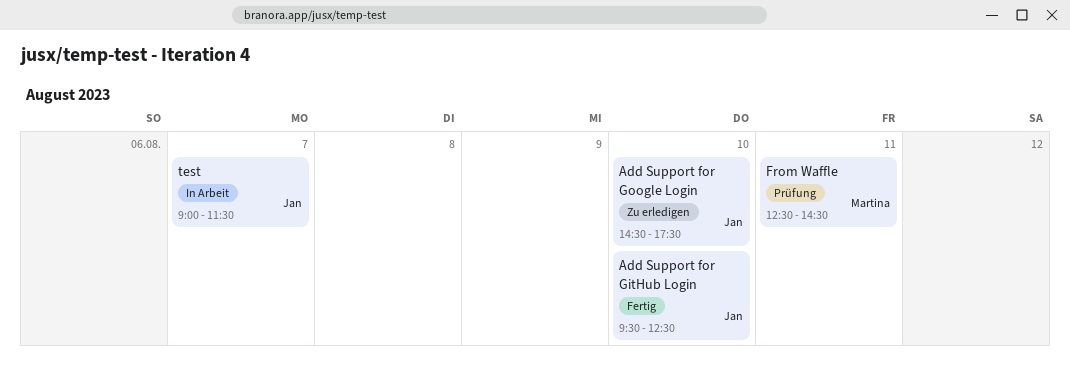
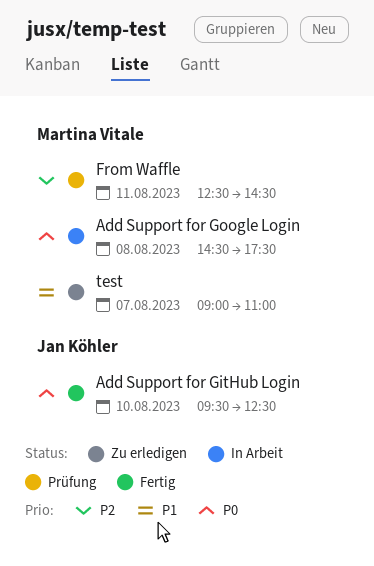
Add Support for Google Login, status: Zu erledigen -> In Arbeit
Add Support for Google Login, owner: Jan Köhler -> Martina Vitale
Add Support for Google Login, day: Aug 10 -> Aug 8
test, status: In Arbeit -> Zu erledigen
test, owner: Jan Köhler -> Martina Vitale
test, ends: 11:30 -> 11:00

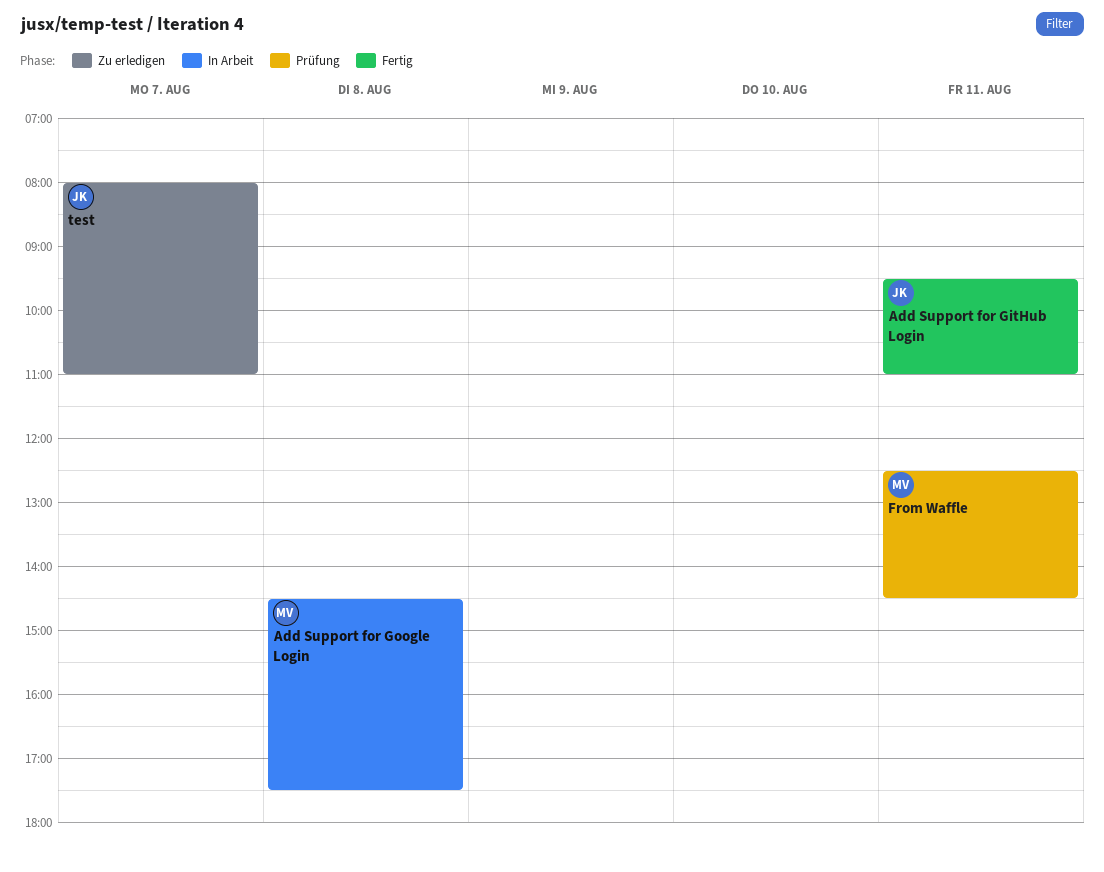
Add Support for GitHub Login, day: Aug 10 -> Aug 11
Add Support for GitHub Login, ends: 12:30 -> 11:00
test, owner: Martina Vitale -> Jan Köhler
test, begins: 09:00 -> 08:00

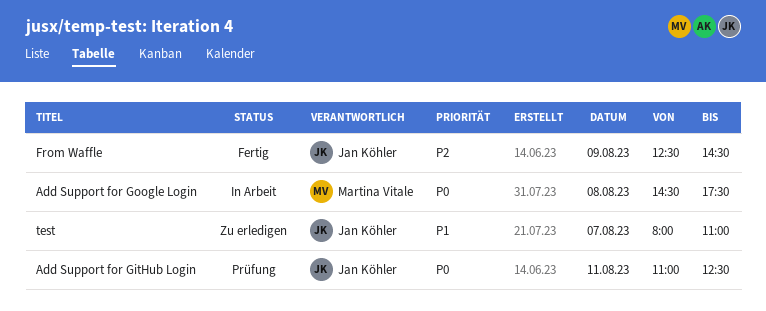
Add Support for GitHub Login, status: Fertig -> Prüfung
Add Support for GitHub Login, begins: 09:30 -> 11:00
Add Support for GitHub Login, ends: 11:00 -> 12:30
From Waffle, status: Prüfung -> Fertig
From Waffle, owner: Martina Vitale -> Jan Köhler
From Waffle, day: Aug 11 -> Aug 9

